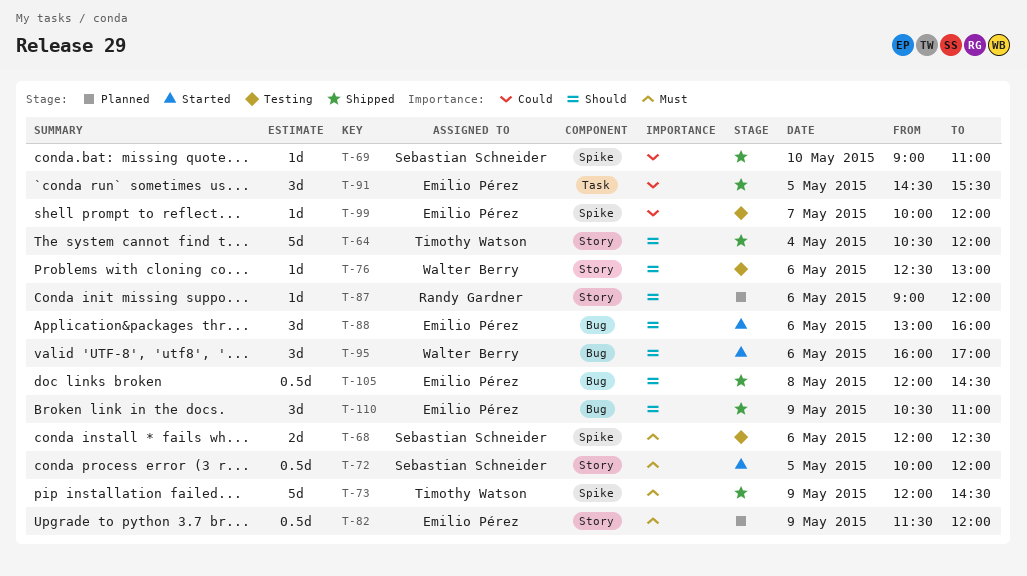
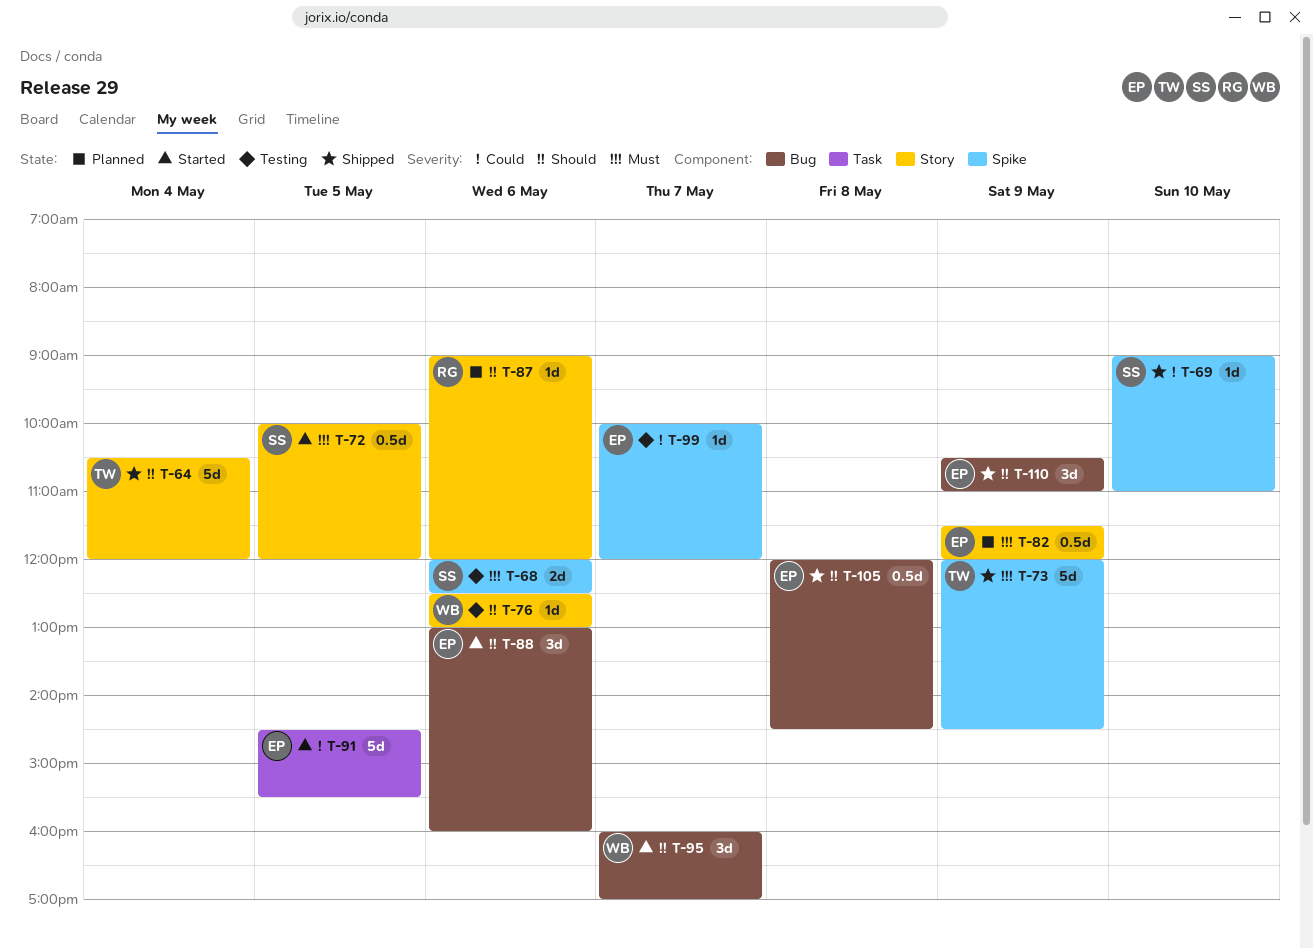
T-91, status: Shipped -> Started
T-91, estimate: 3d -> 5d
T-95, day: May 6 -> May 7

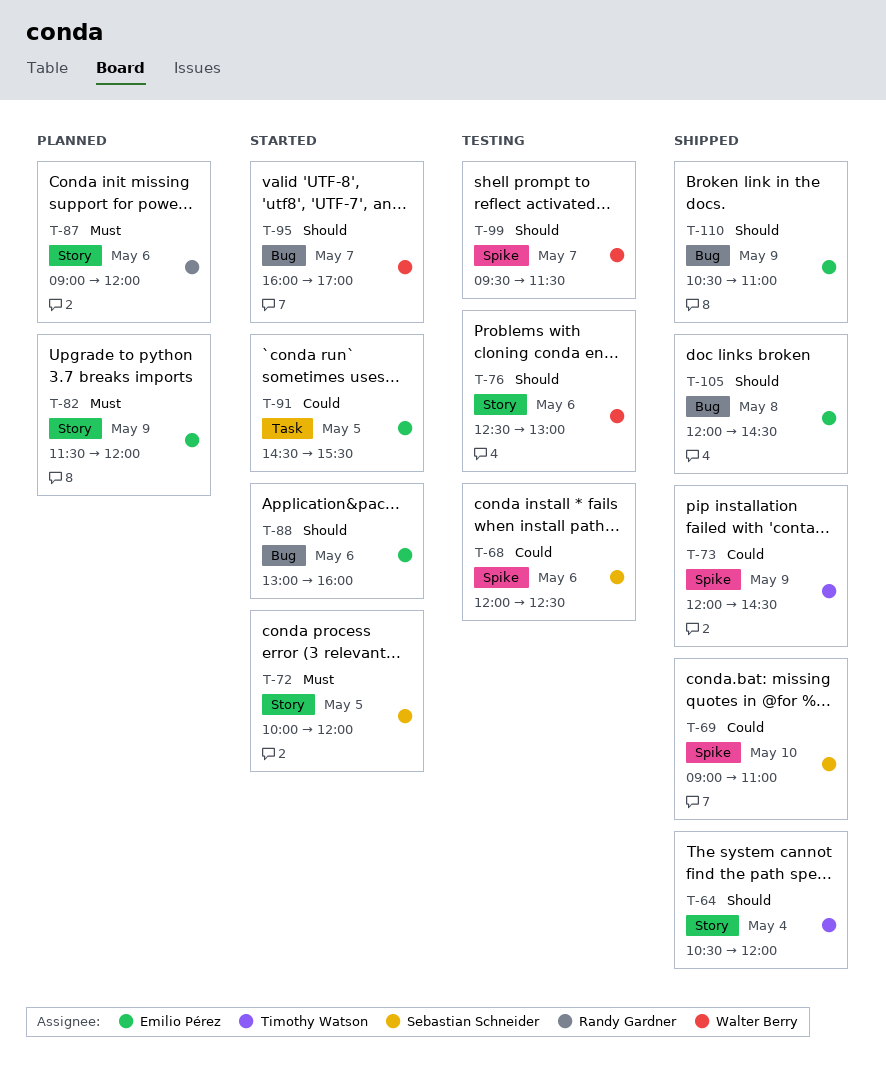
T-68, priority: Must -> Could
T-73, priority: Must -> Could
T-87, priority: Should -> Must
T-99, owner: Emilio Pérez -> Walter Berry
T-99, priority: Could -> Should
T-99, begins: 10:00 -> 09:30
T-99, ends: 12:00 -> 11:30

